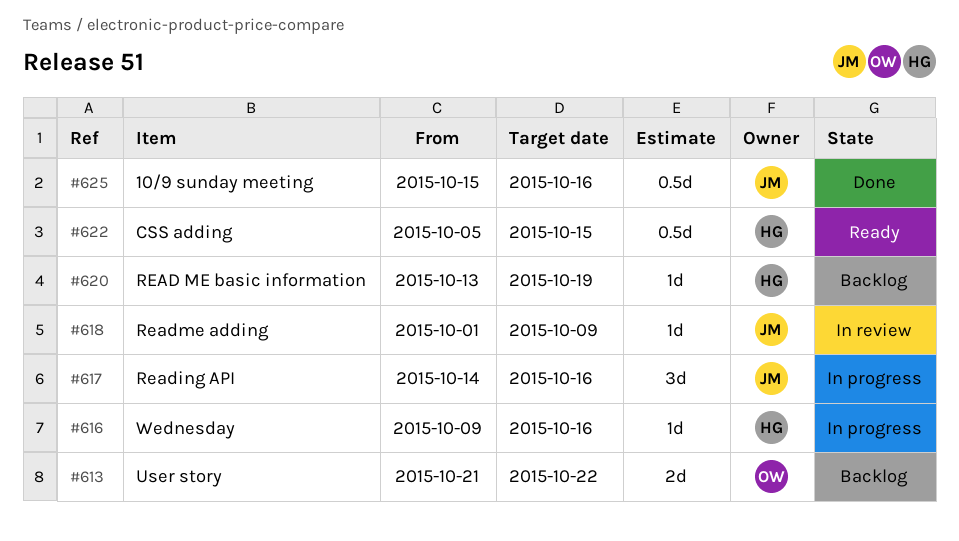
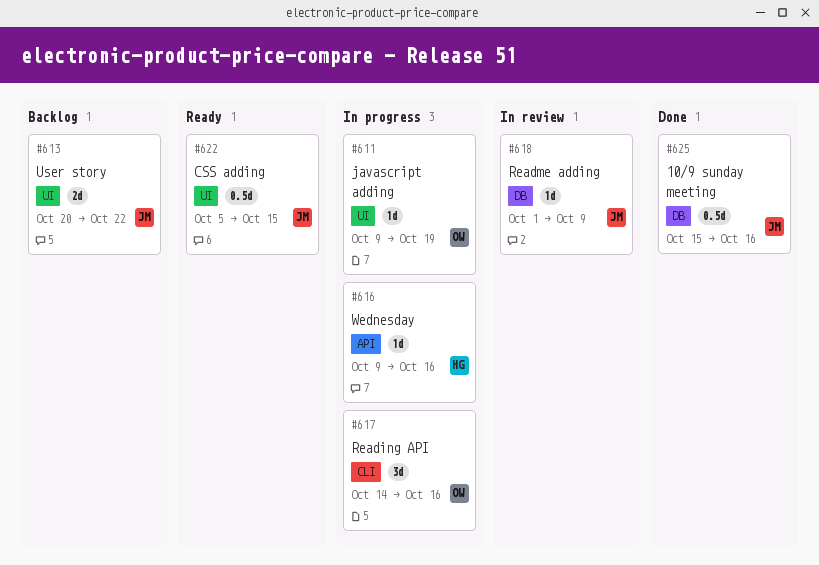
#611: none -> present
#613, owner: OW -> JM
#613, start: Oct 21 -> Oct 20
#617, owner: JM -> OW
#620: present -> none
#622, owner: HG -> JM

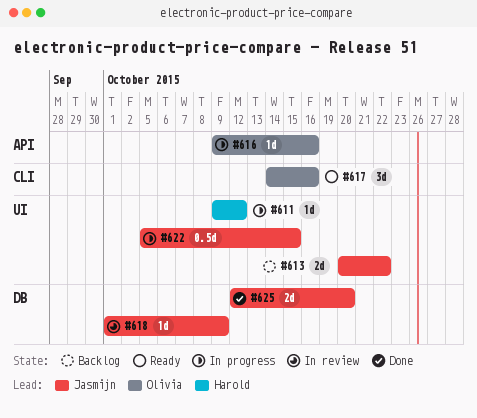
#611, owner: Olivia -> Harold
#611, due: Oct 19 -> Oct 12
#616, owner: Harold -> Olivia
#617, status: In progress -> Ready
#622, status: Ready -> In progress
#625, estimate: 0.5d -> 2d
#625, start: Oct 15 -> Oct 12
#625, due: Oct 16 -> Oct 20

